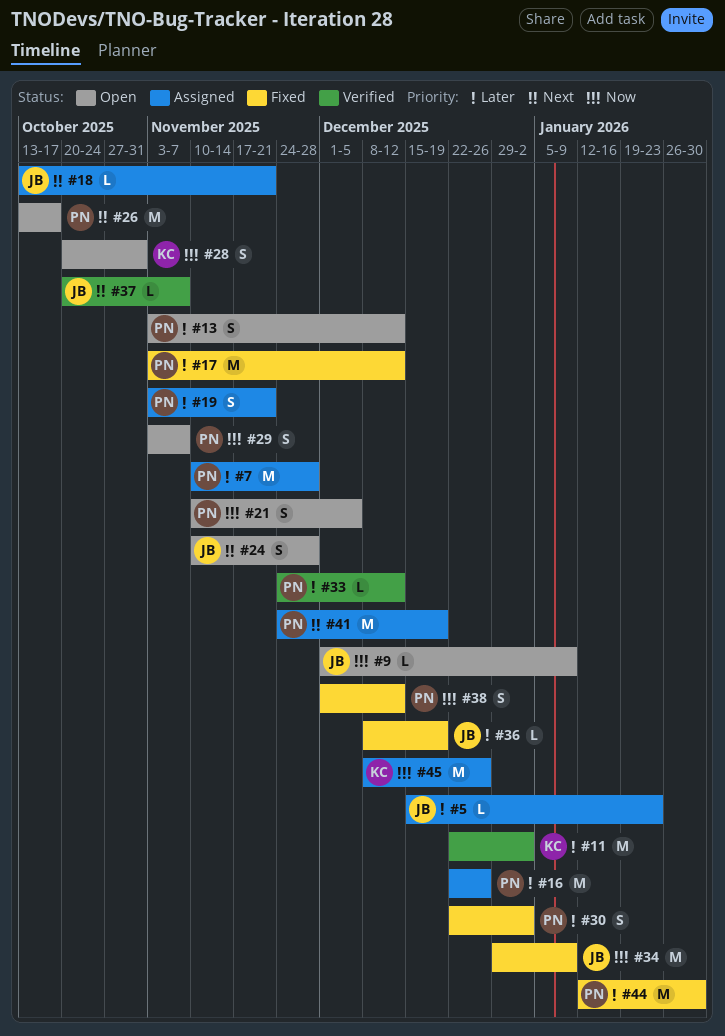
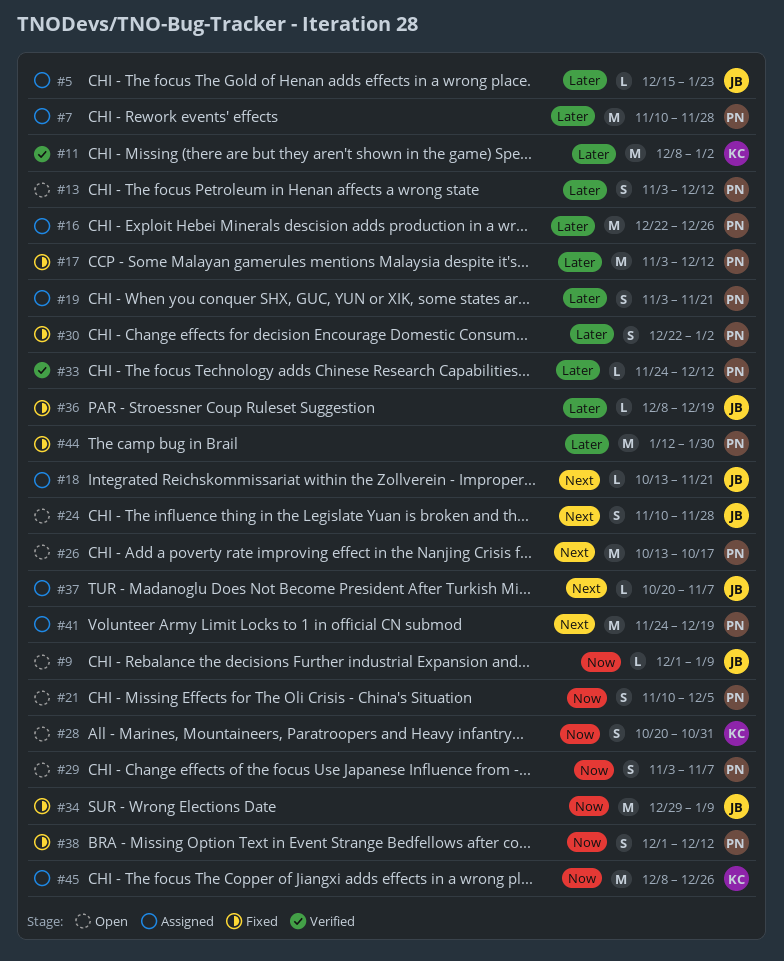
#11, start: Dec 22 -> Dec 8
#37, status: Verified -> Assigned

